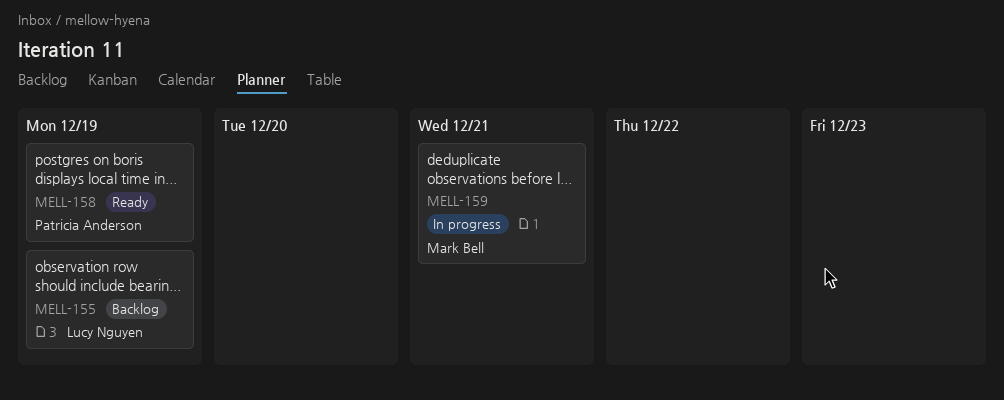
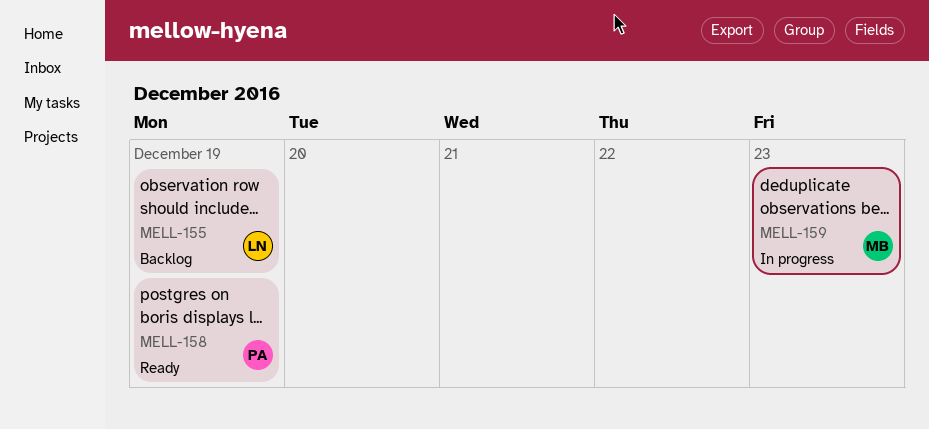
MELL-159, due: Dec 21 -> Dec 23

